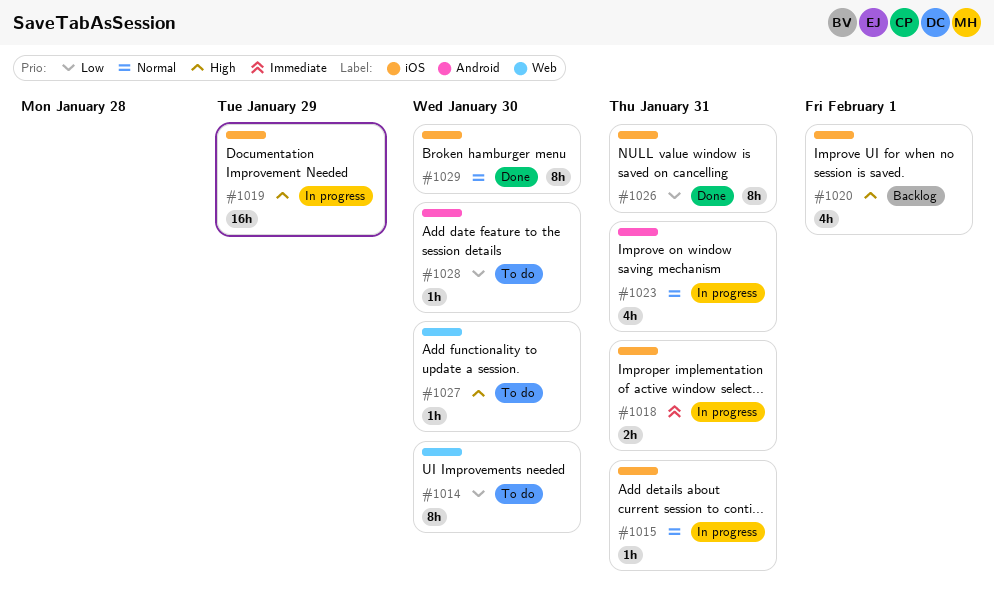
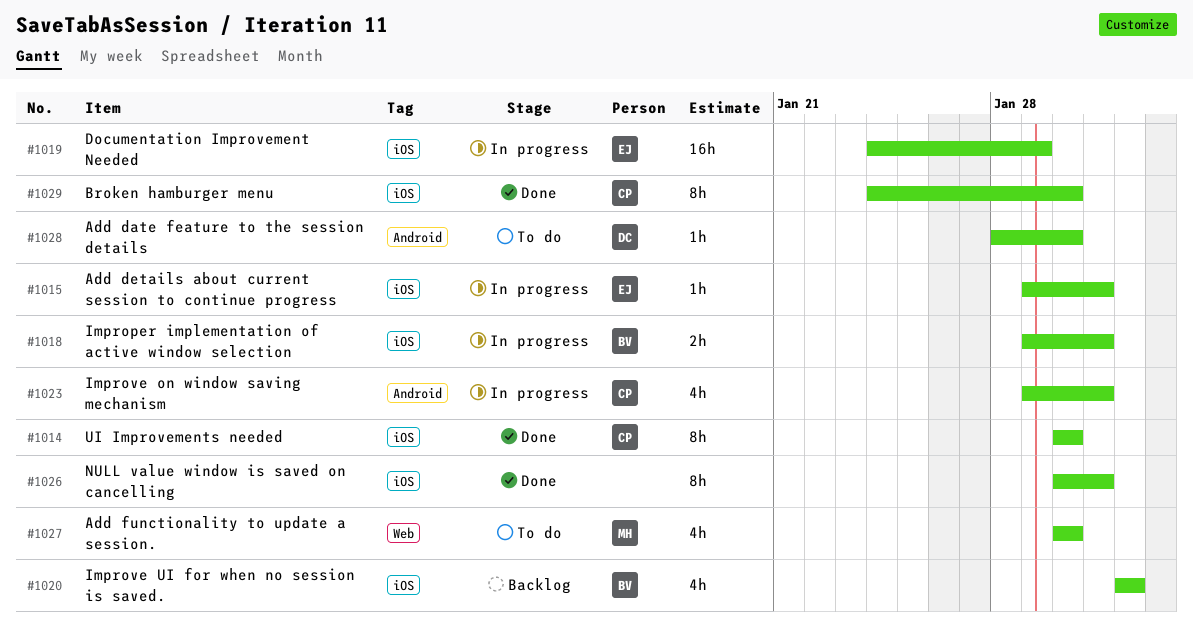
#1014, status: To do -> Done
#1014, label: Web -> iOS
#1027, estimate: 1h -> 4h

